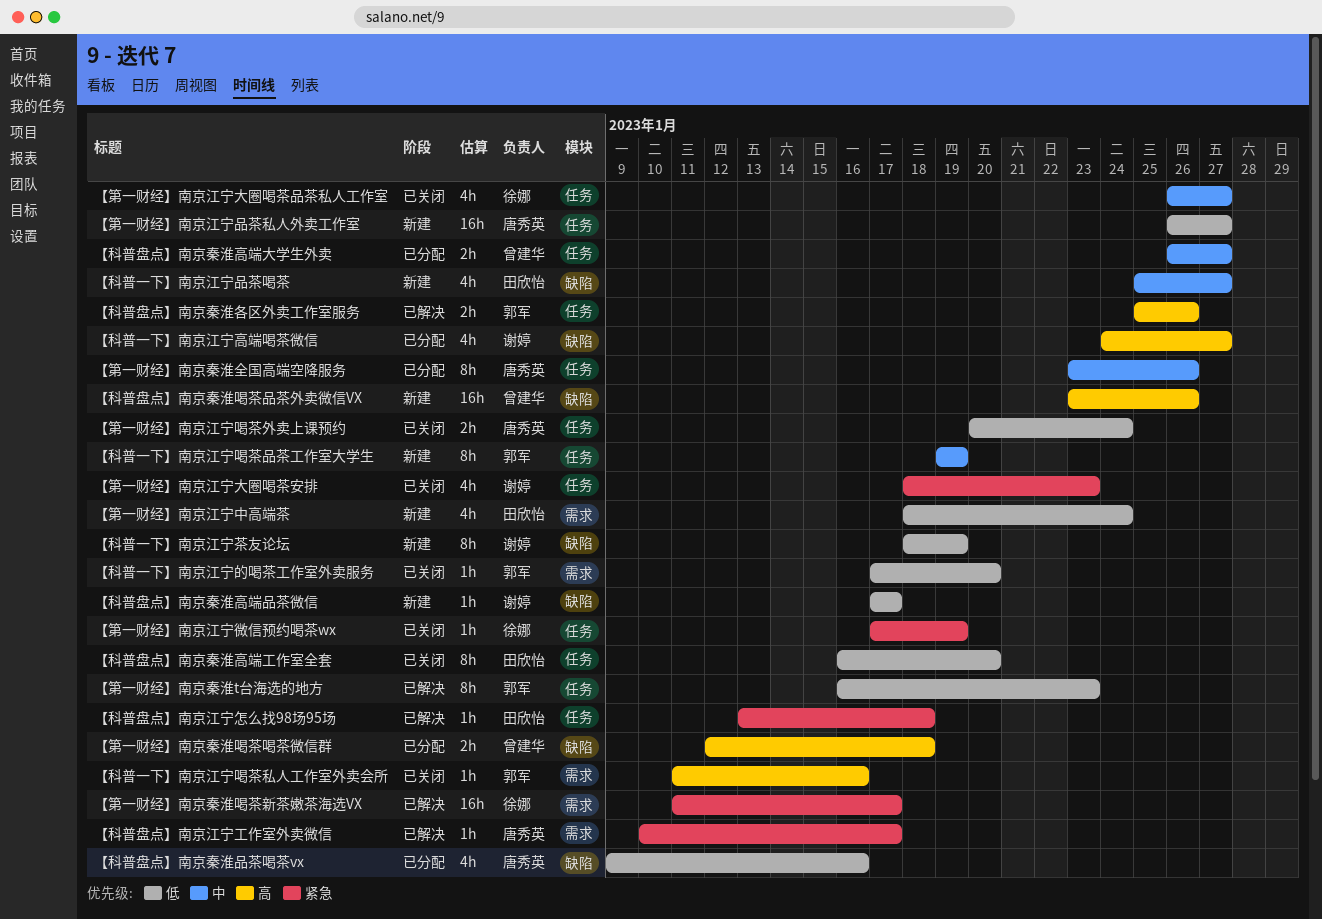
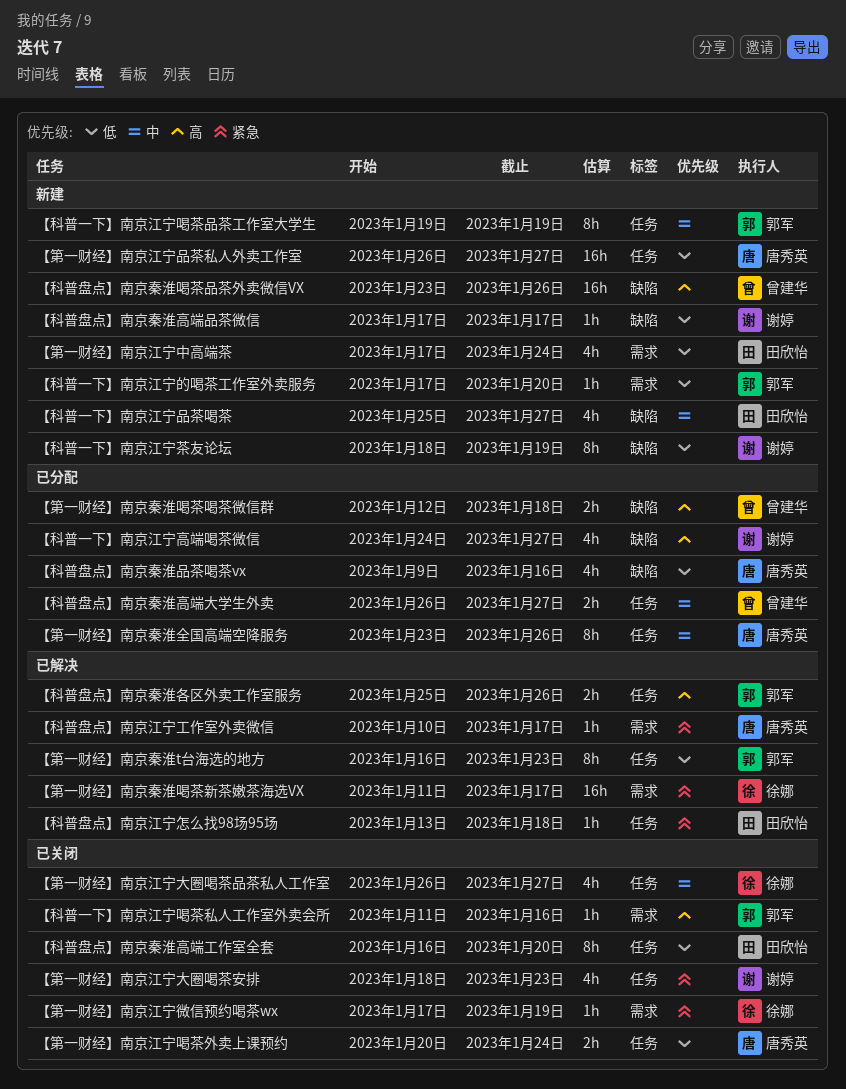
【科普一下】南京江宁的喝茶工作室外卖服务, status: 已关闭 -> 新建
【第一财经】南京江宁中高端茶, start: Jan 18 -> Jan 17
【第一财经】南京江宁微信预约喝茶wx, label: 任务 -> 需求

